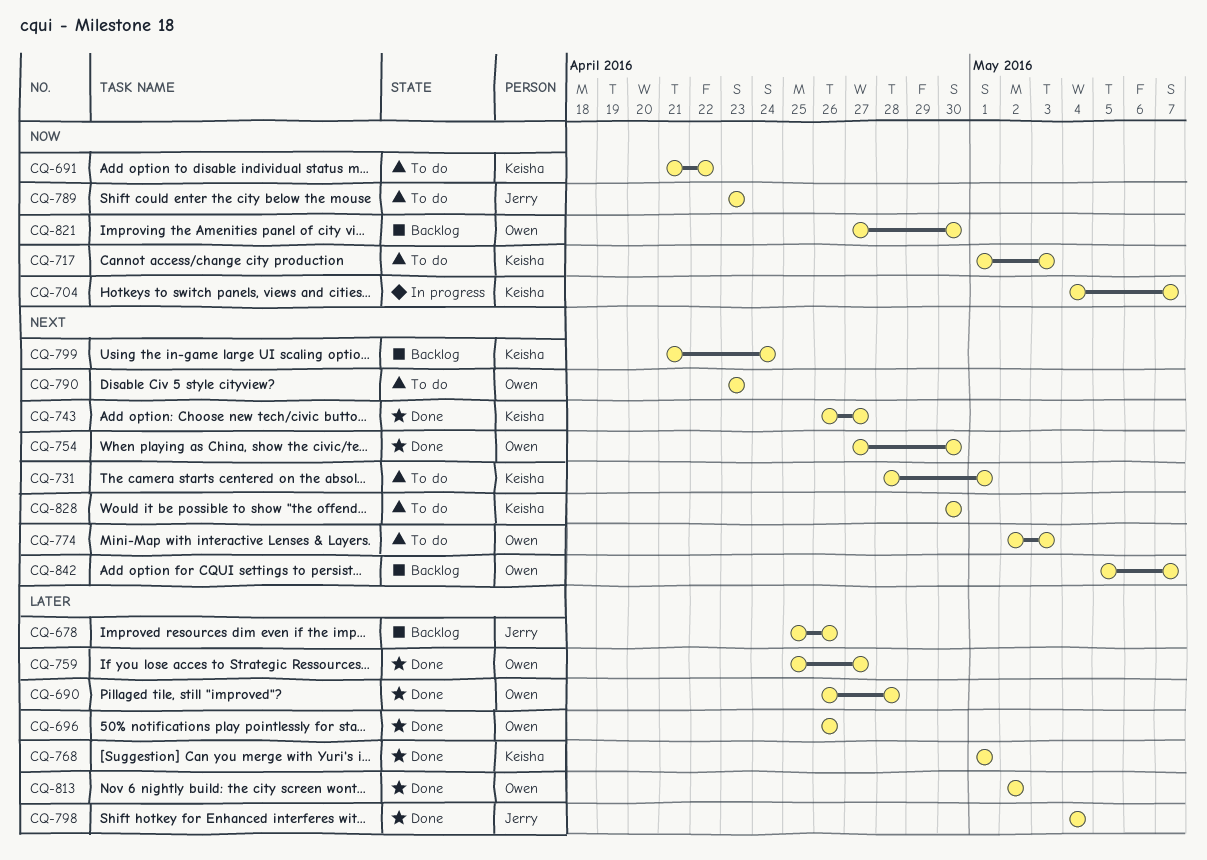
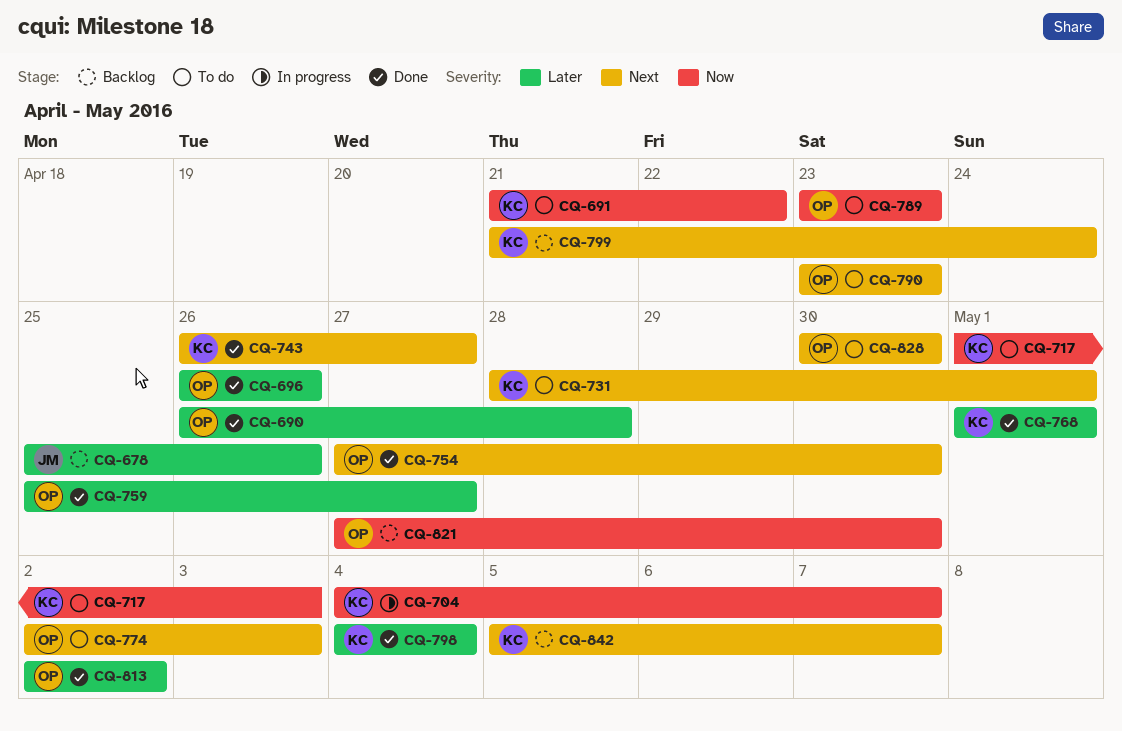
CQ-789, owner: Jerry -> Owen
CQ-798, owner: Jerry -> Keisha
CQ-828, owner: Keisha -> Owen
CQ-842, owner: Owen -> Keisha

